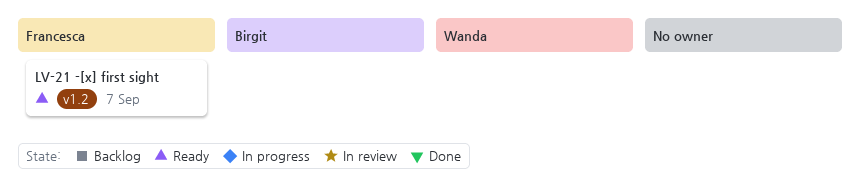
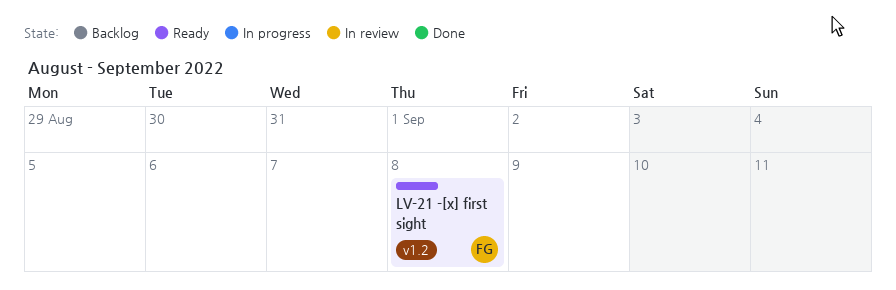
LV-21, due: Sep 7 -> Sep 8

